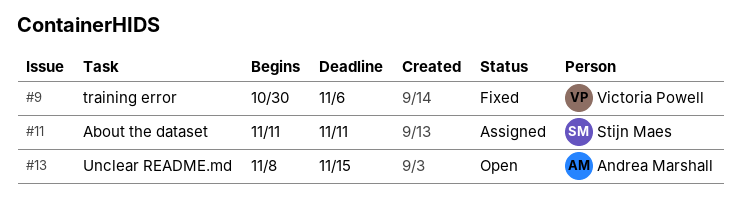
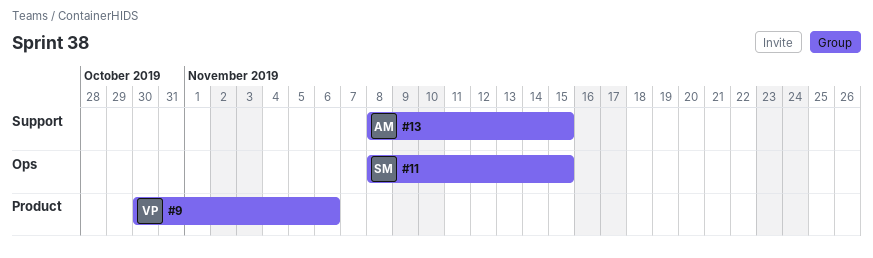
#11, start: Nov 11 -> Nov 8
#11, due: Nov 11 -> Nov 15

